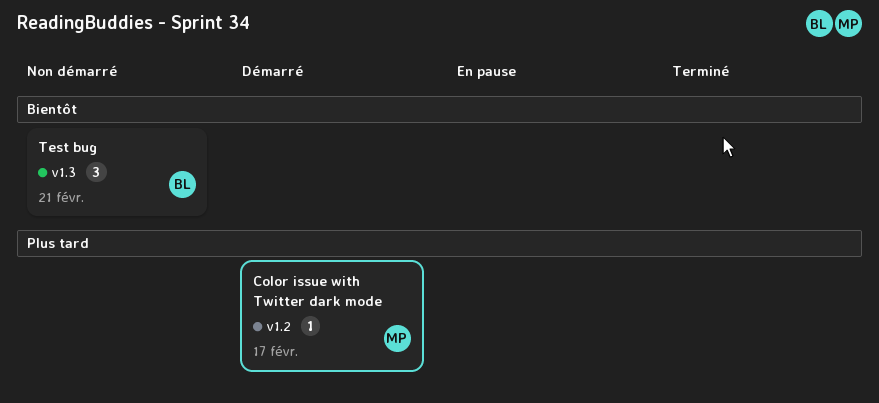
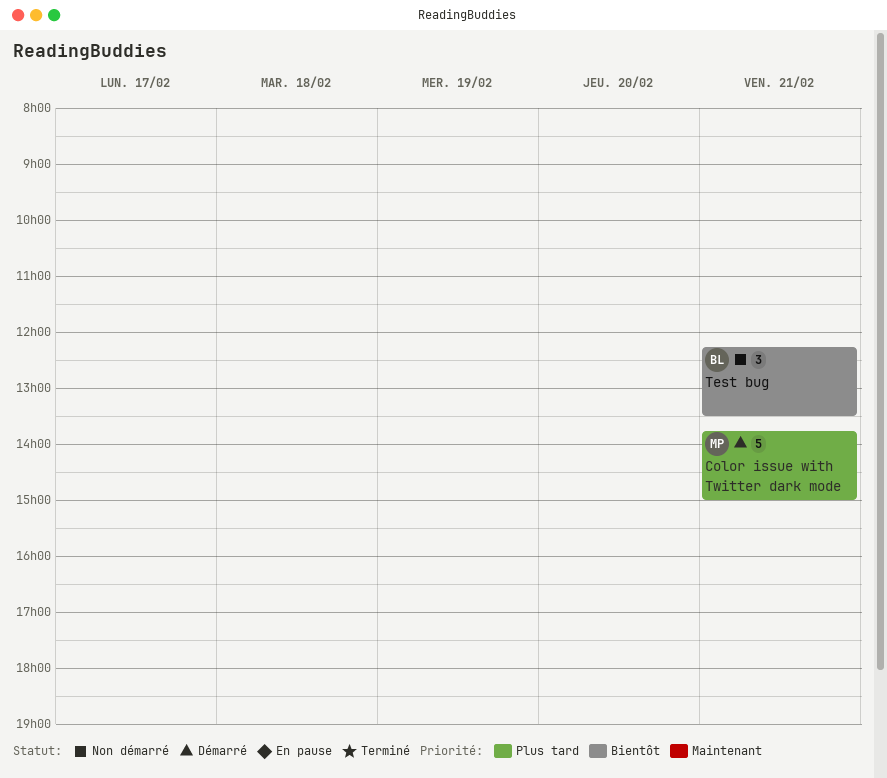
Color issue with Twitter dark mode, estimate: 1 -> 5
Color issue with Twitter dark mode, day: Feb 17 -> Feb 21

